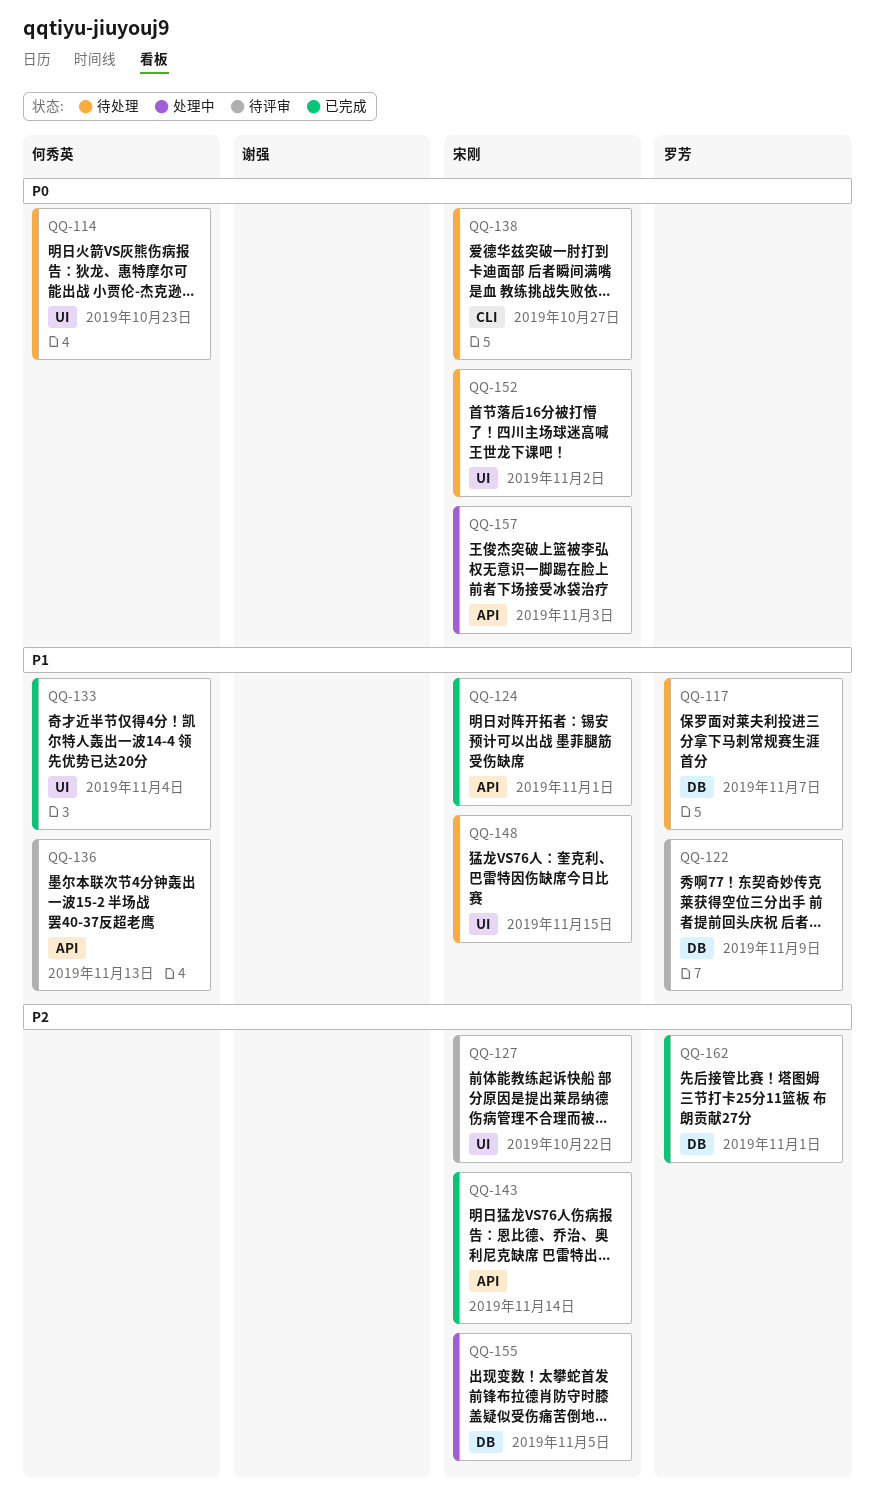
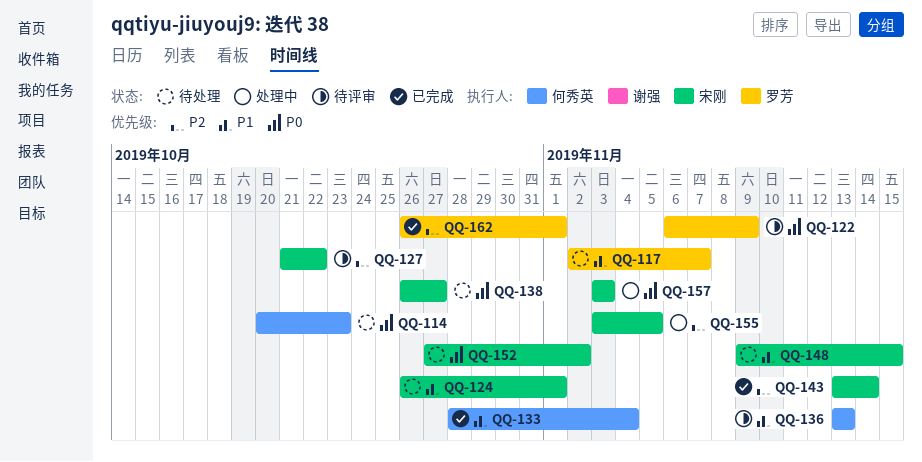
QQ-122, priority: P1 -> P0
QQ-124, status: 已完成 -> 待处理

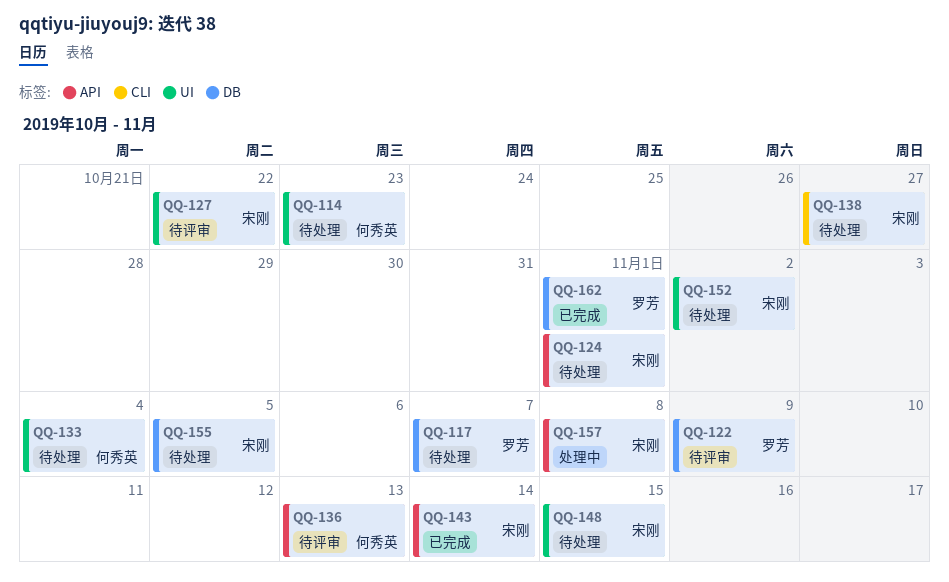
QQ-133, status: 已完成 -> 待处理
QQ-155, status: 处理中 -> 待处理
QQ-157, due: Nov 3 -> Nov 8

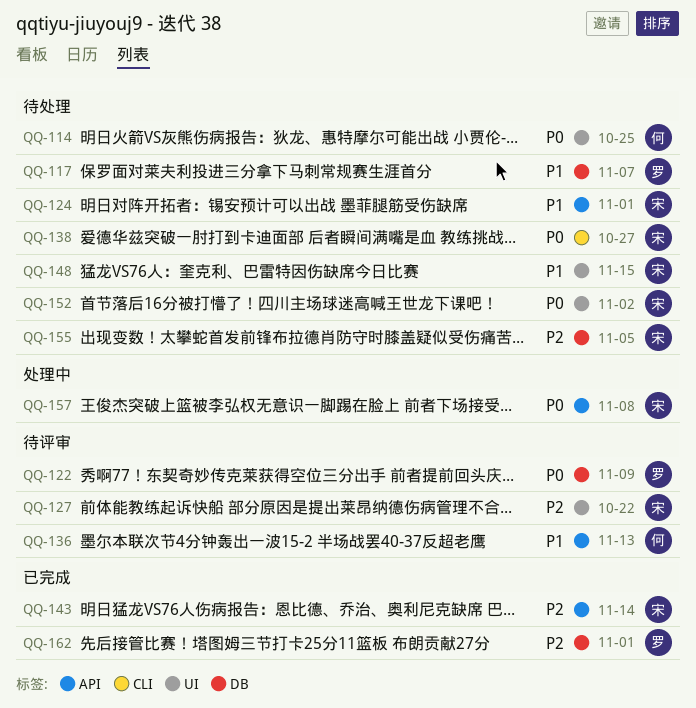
QQ-114, due: Oct 23 -> Oct 25
QQ-133: present -> none

